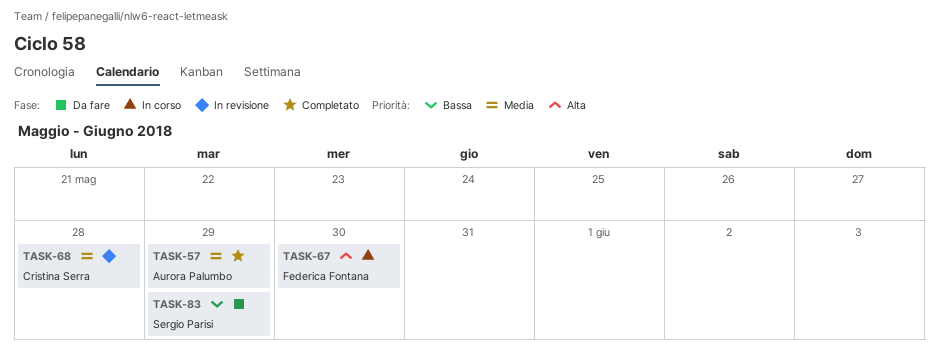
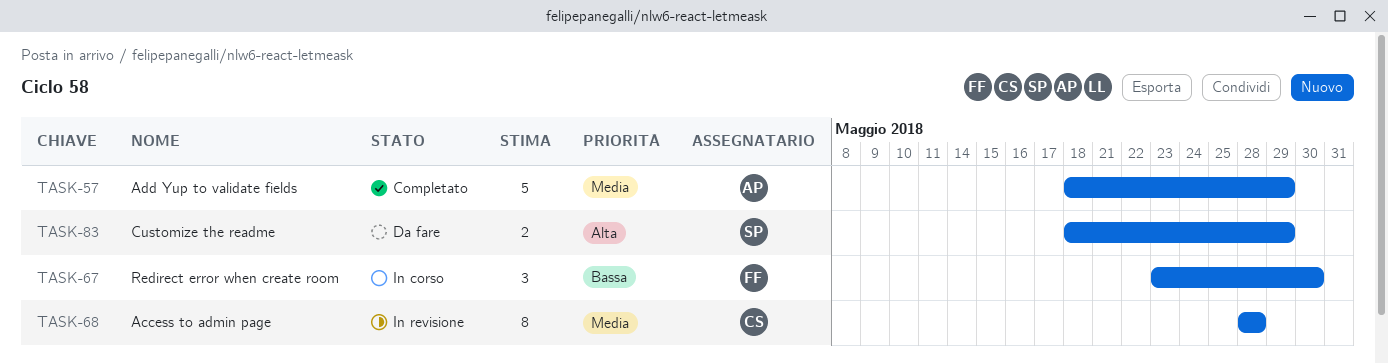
TASK-67, priority: Alta -> Bassa
TASK-83, priority: Bassa -> Alta

